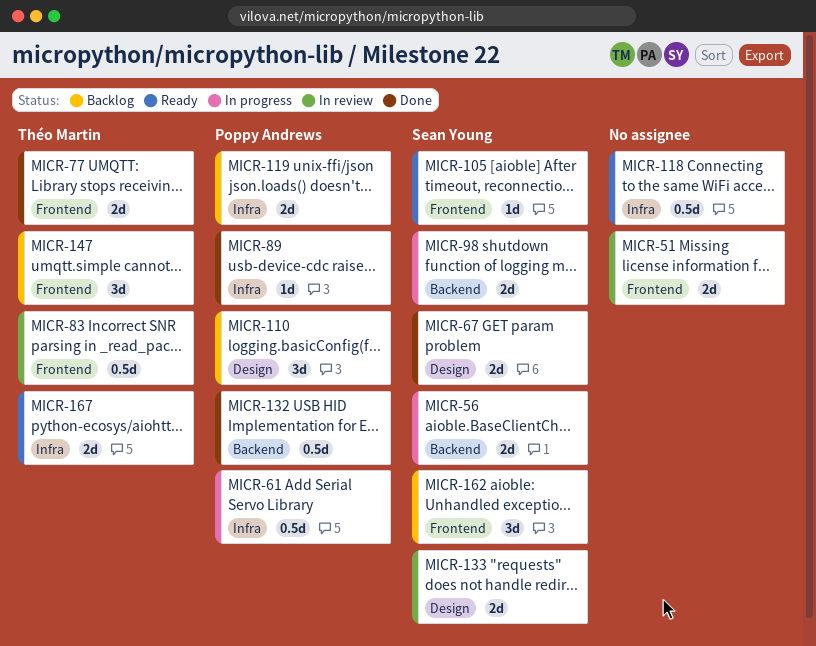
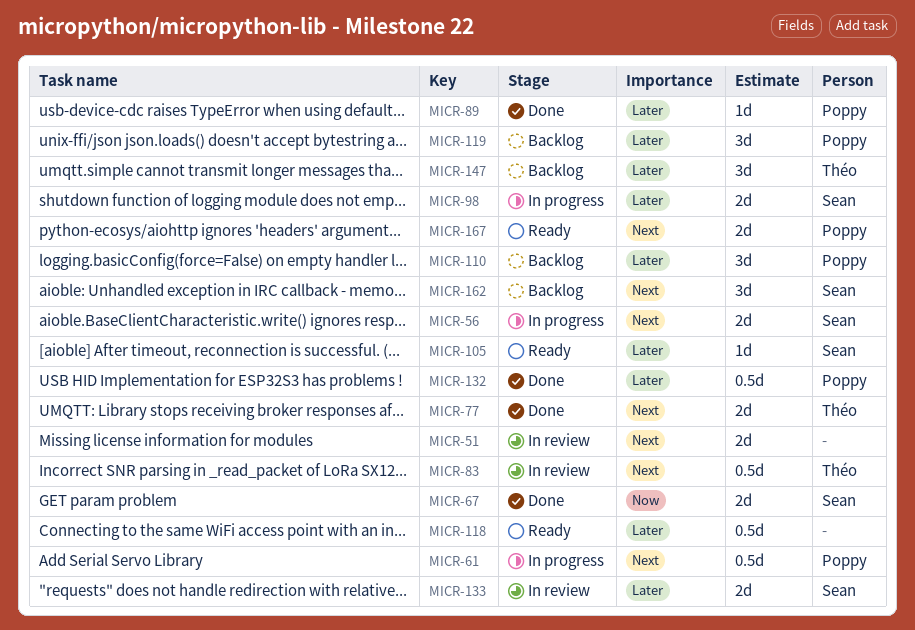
MICR-119, estimate: 2d -> 3d
MICR-167, owner: Théo Martin -> Poppy Andrews

